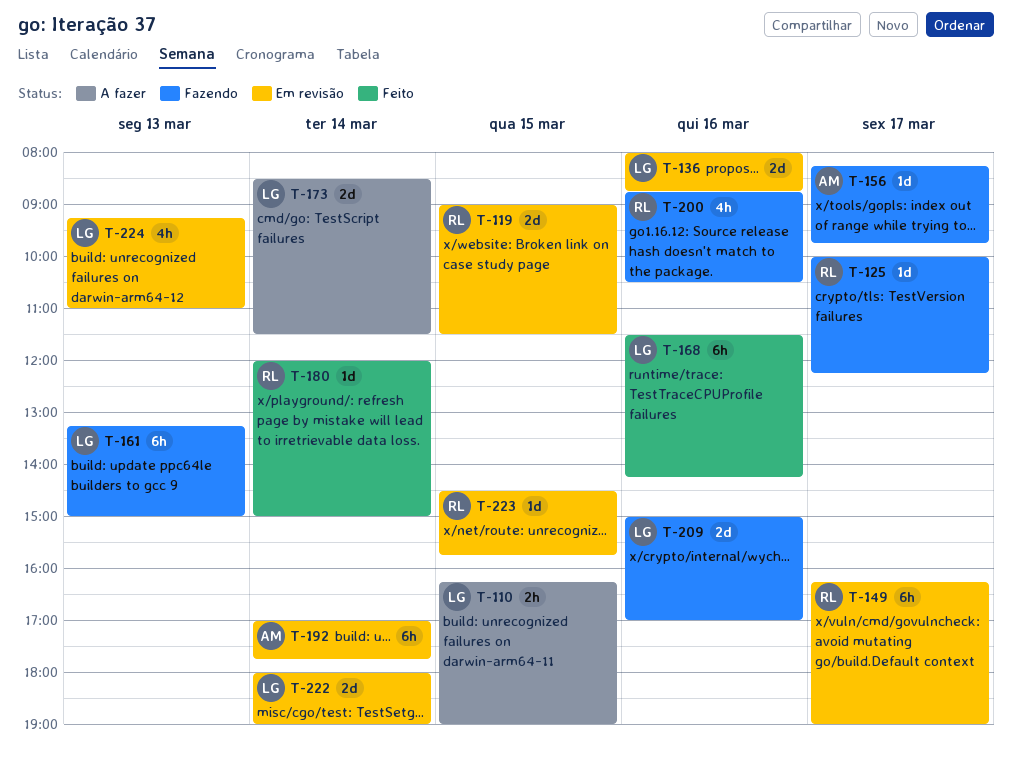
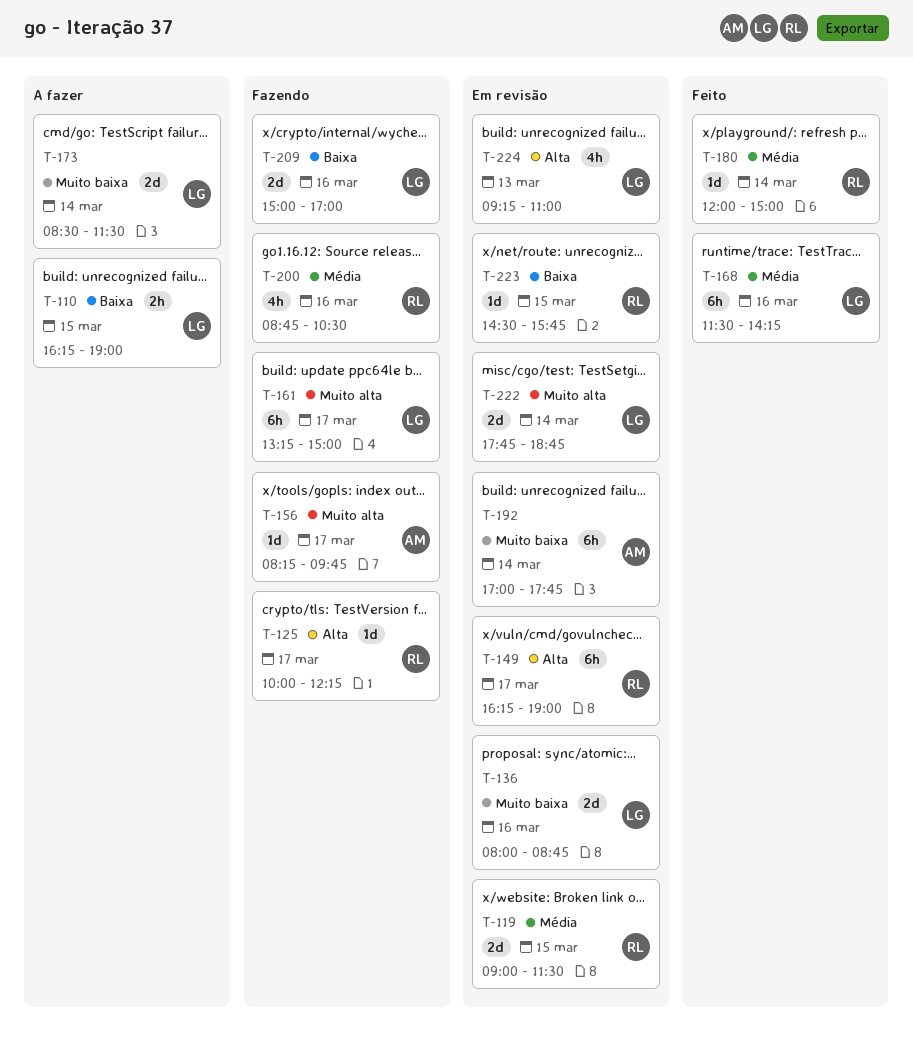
T-161, day: Mar 13 -> Mar 17
T-222, begins: 18:00 -> 17:45
T-222, ends: 19:00 -> 18:45

